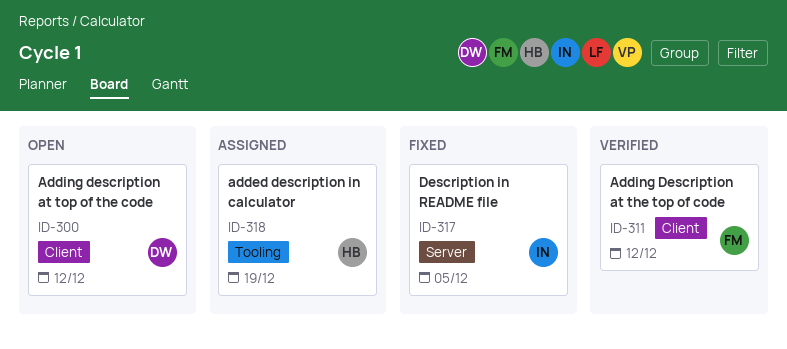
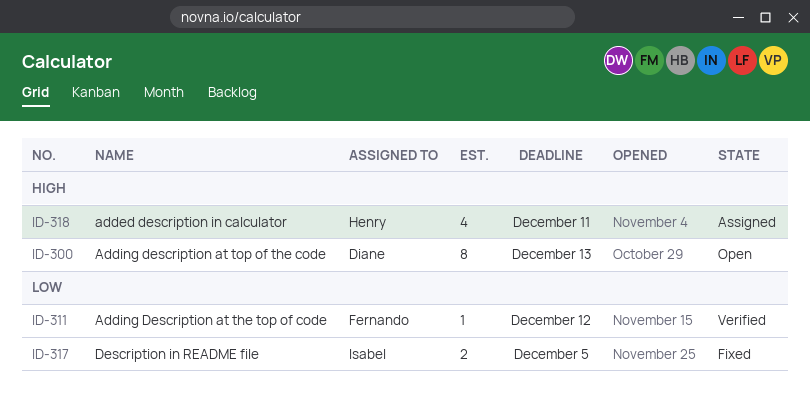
ID-300, due: Dec 12 -> Dec 13
ID-318, due: Dec 19 -> Dec 11

